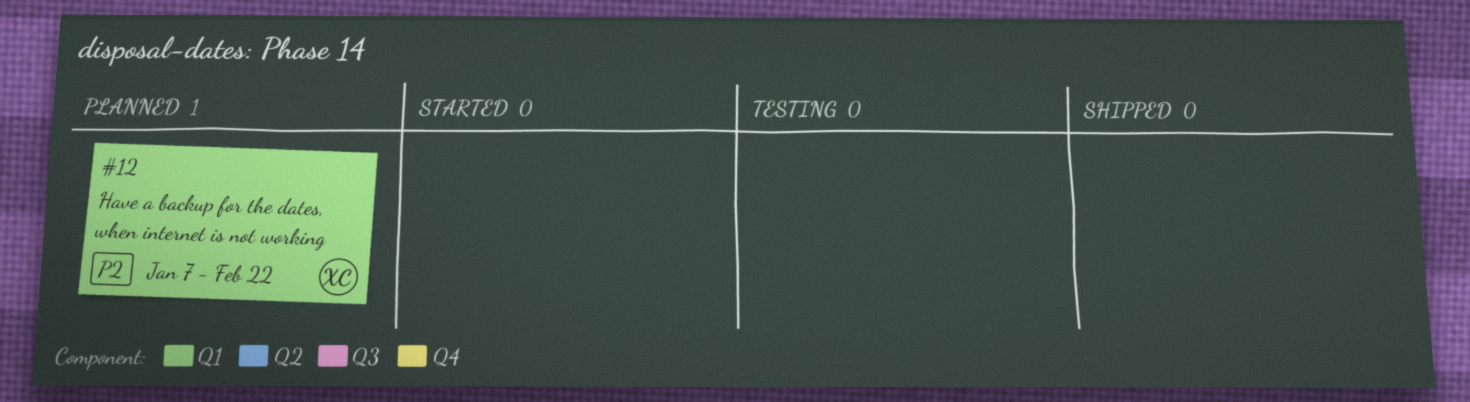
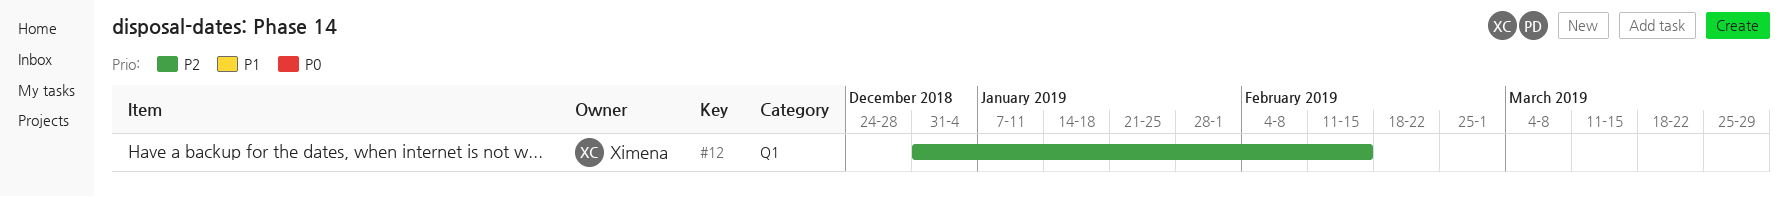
#12, start: Jan 7 -> Dec 31
#12, due: Feb 22 -> Feb 15

